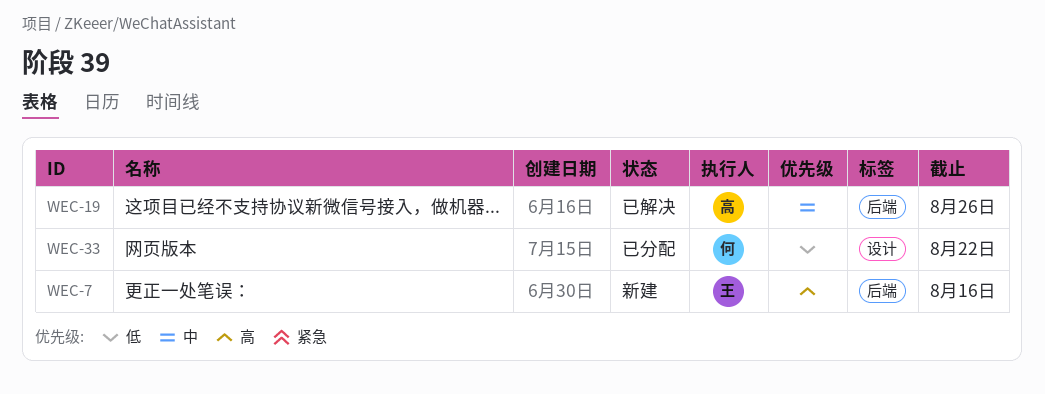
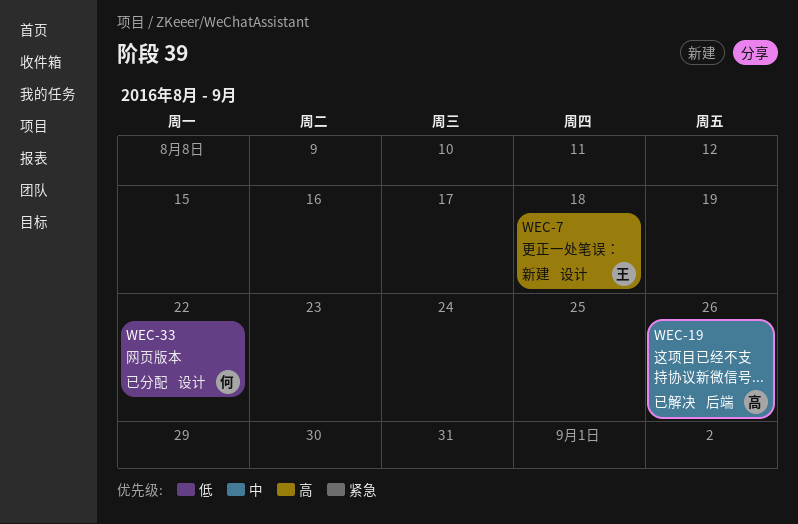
WEC-7, label: 后端 -> 设计
WEC-7, due: Aug 16 -> Aug 18

